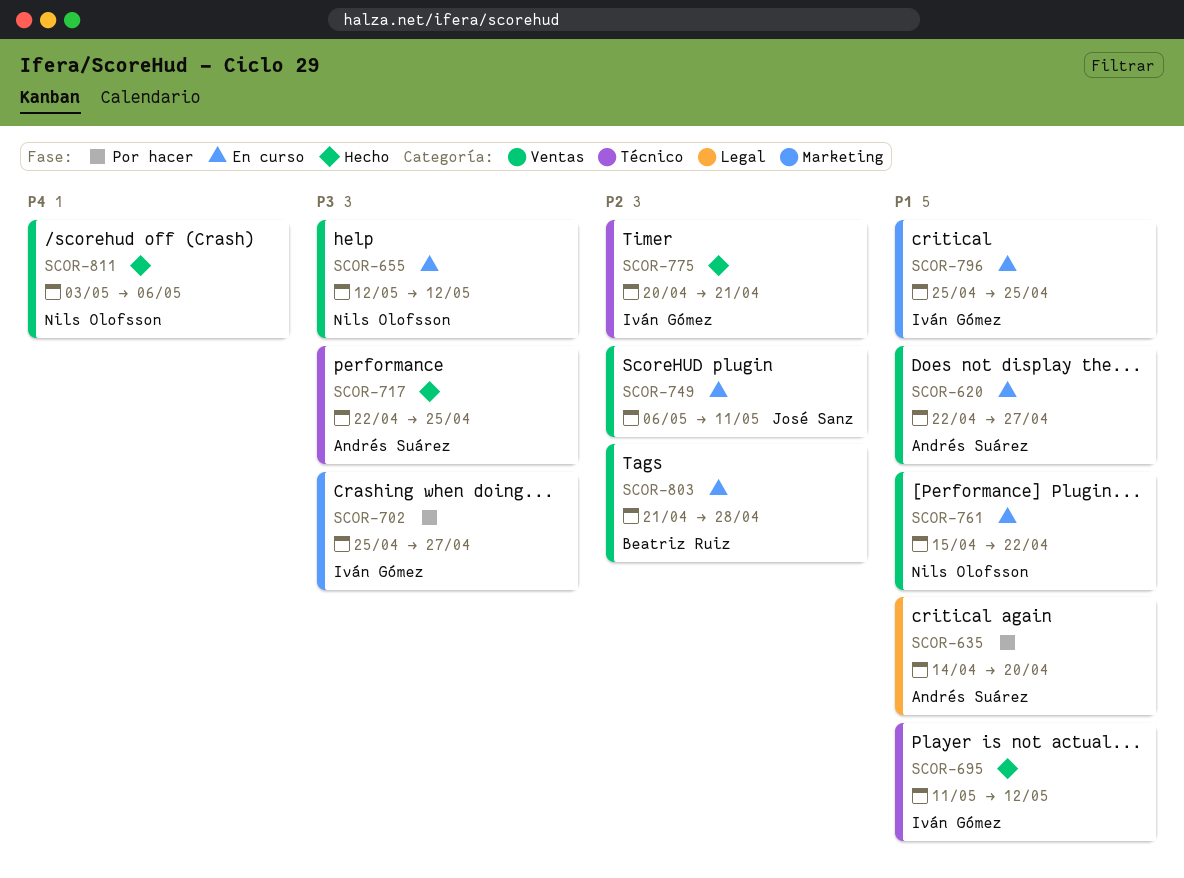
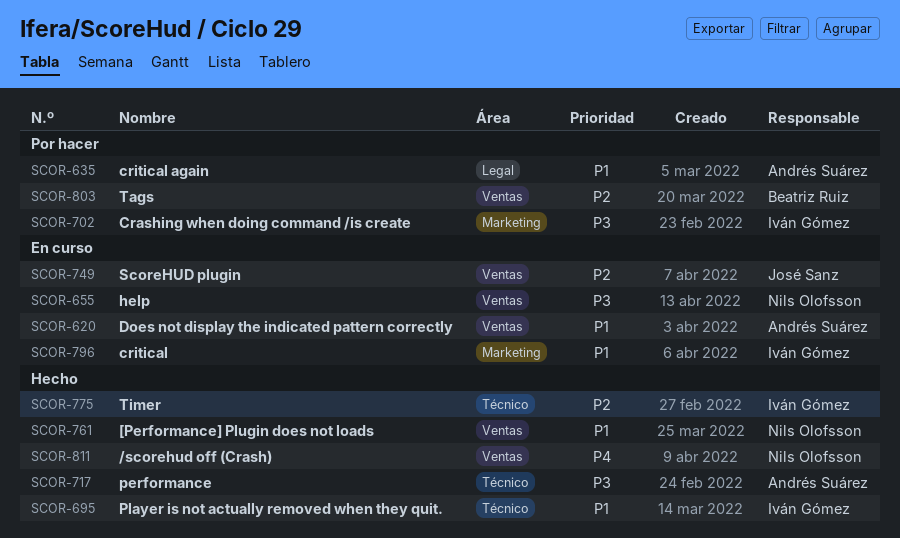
SCOR-761, status: En curso -> Hecho
SCOR-803, status: En curso -> Por hacer

